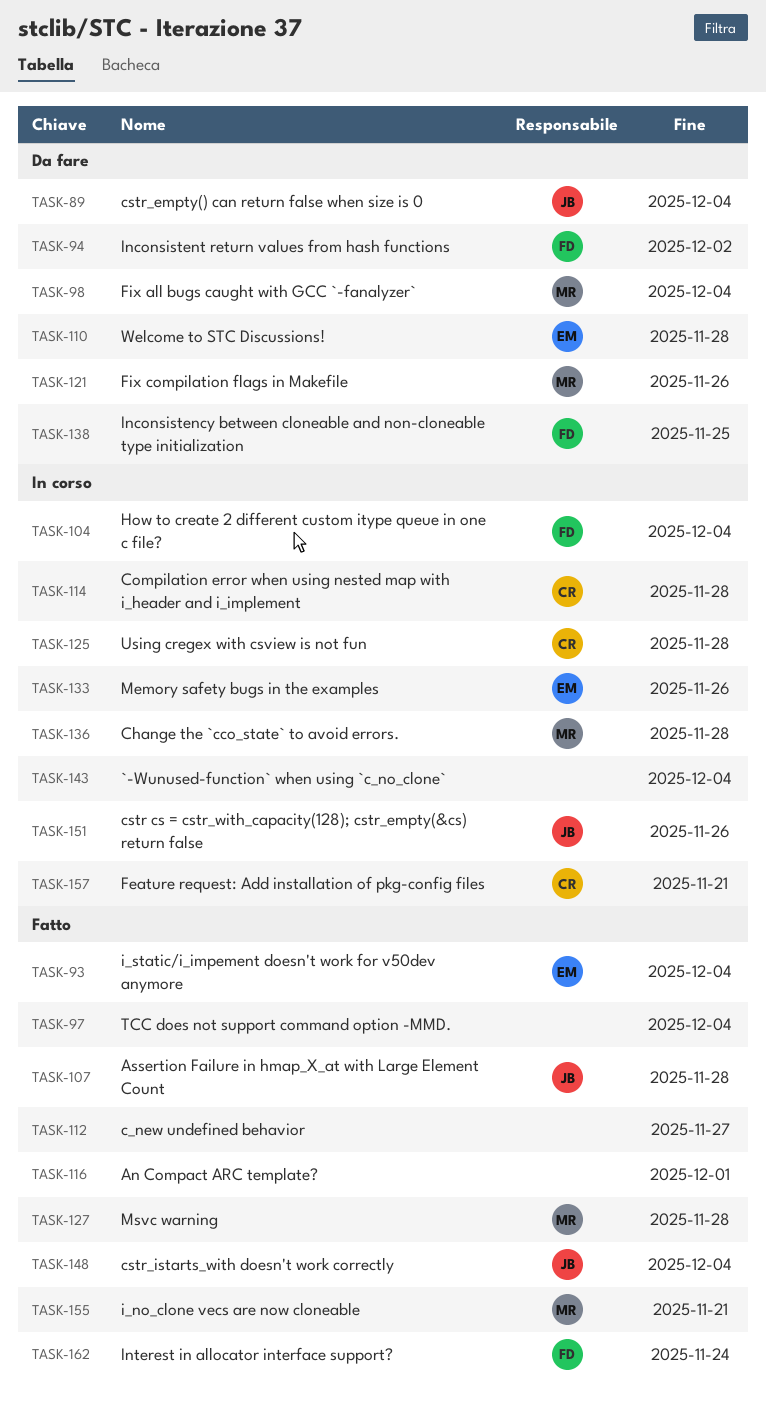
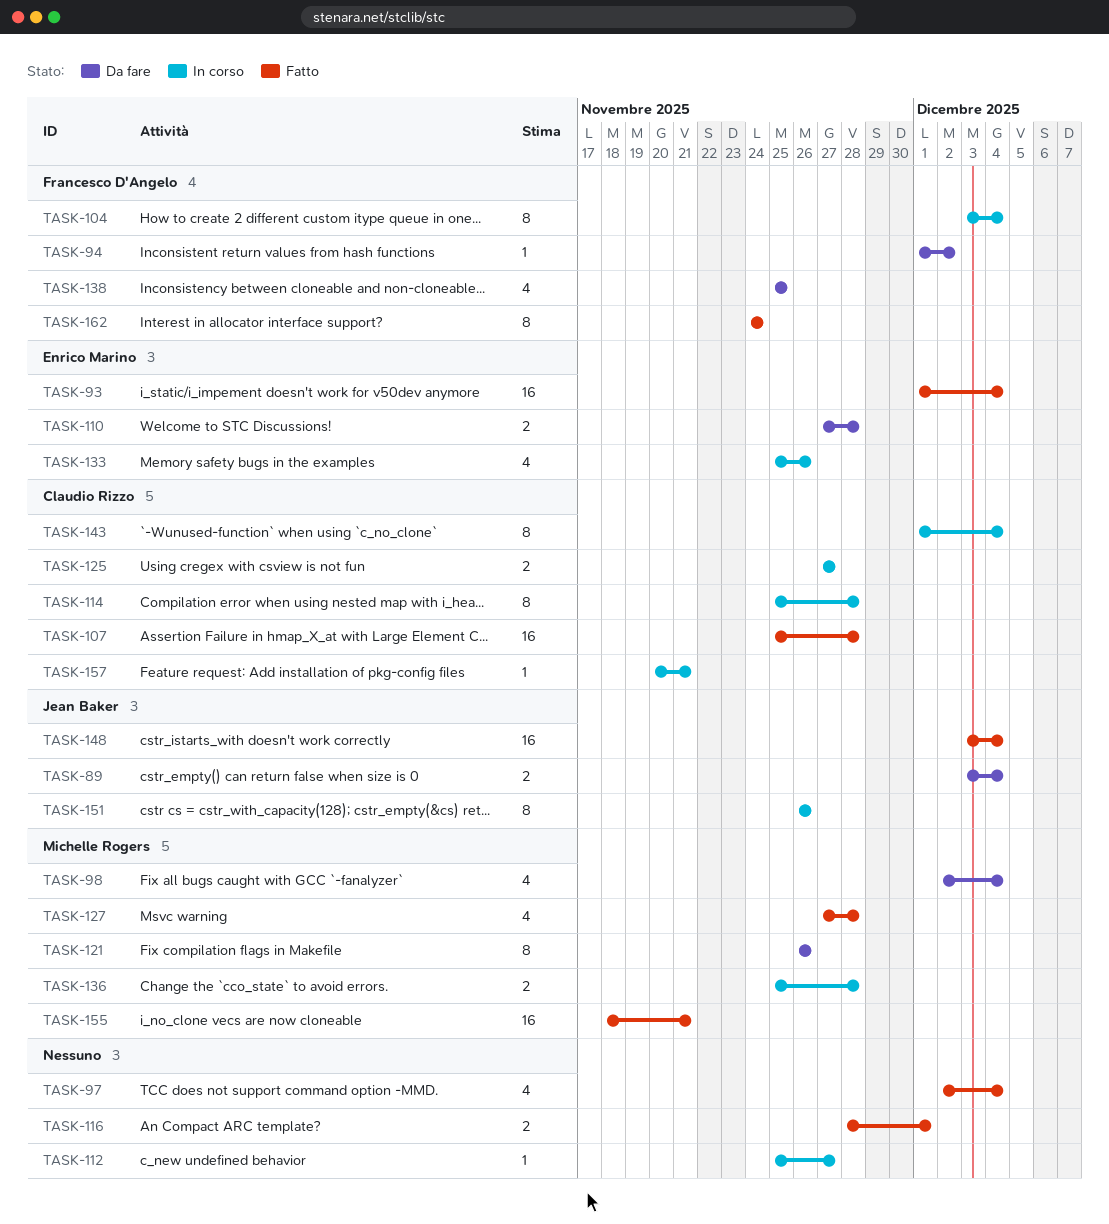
TASK-107, owner: Jean Baker -> Claudio Rizzo
TASK-112, status: Fatto -> In corso
TASK-125, due: Nov 28 -> Nov 27
TASK-143, owner: none -> Claudio Rizzo

